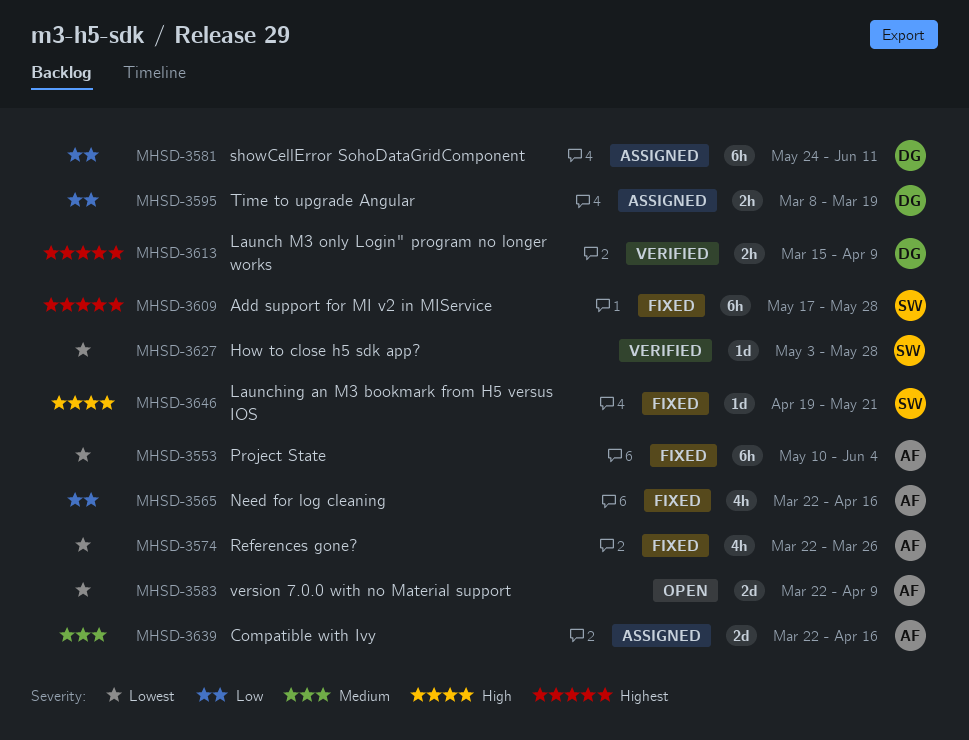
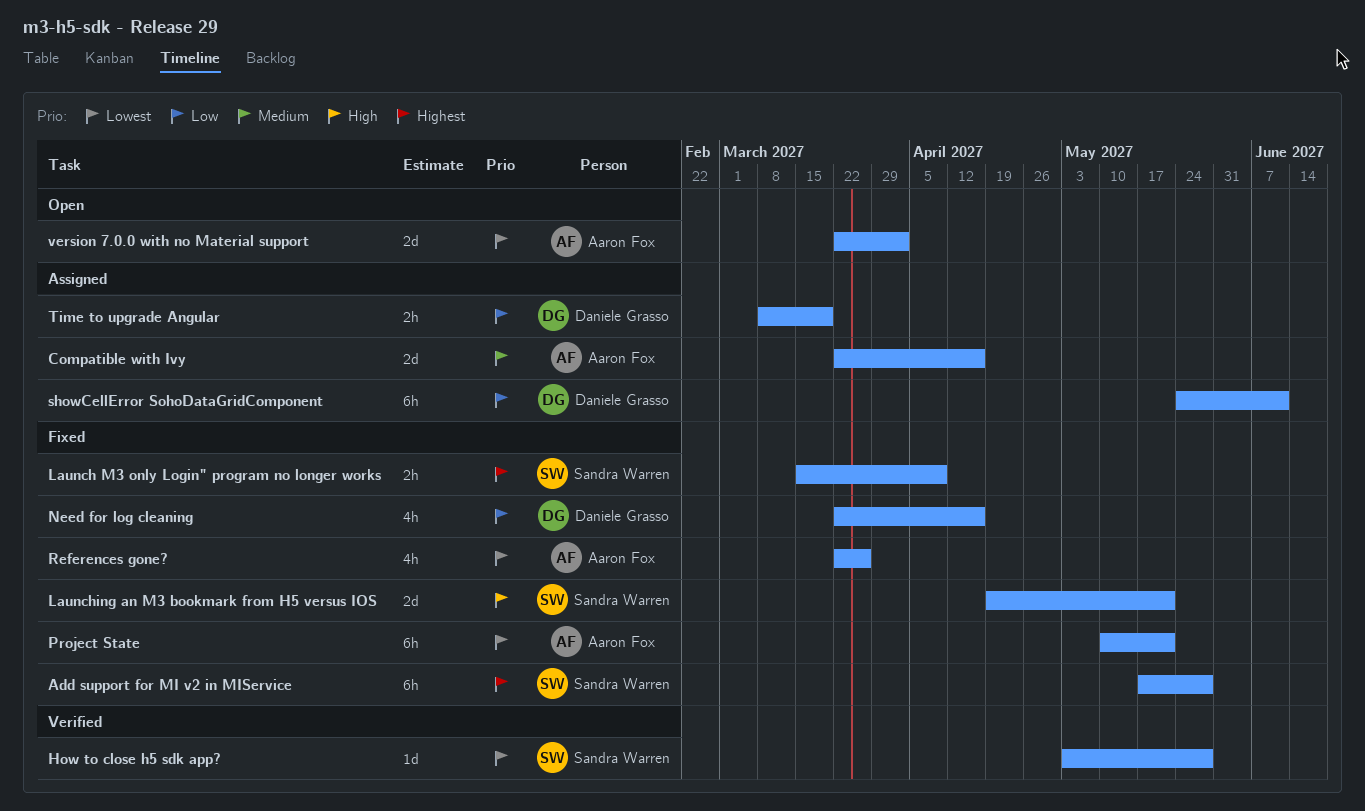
Launch M3 only Login" program no longer works, status: Verified -> Fixed
Launch M3 only Login" program no longer works, owner: Daniele Grasso -> Sandra Warren
Launching an M3 bookmark from H5 versus IOS, estimate: 1d -> 2d
Need for log cleaning, owner: Aaron Fox -> Daniele Grasso
Project State, due: Jun 4 -> May 21
version 7.0.0 with no Material support, due: Apr 9 -> Apr 2

